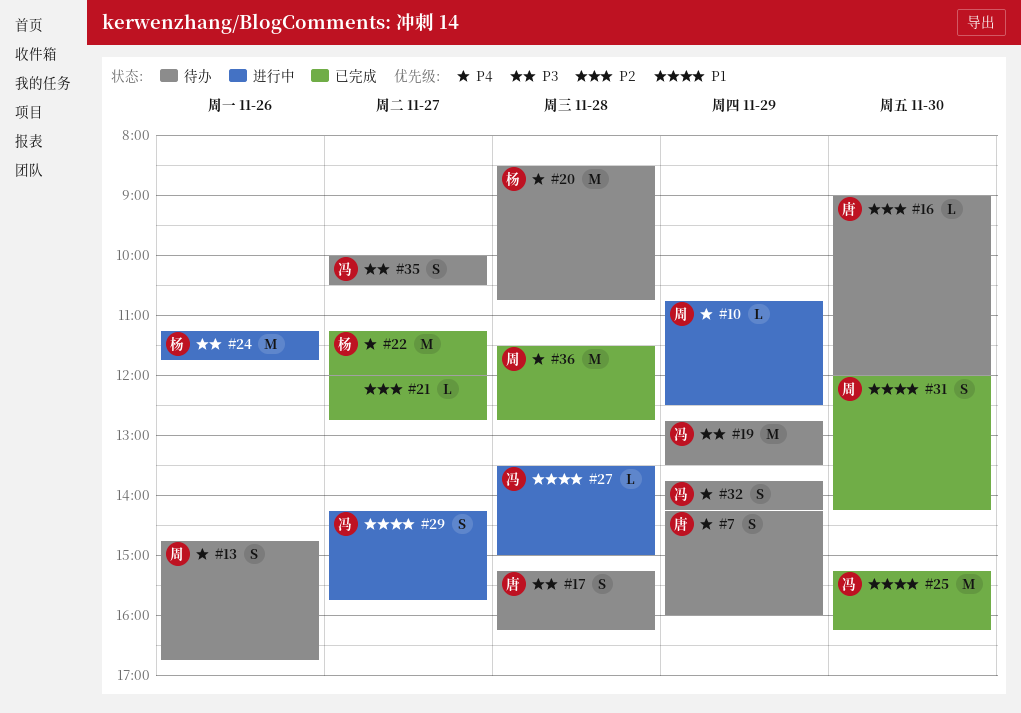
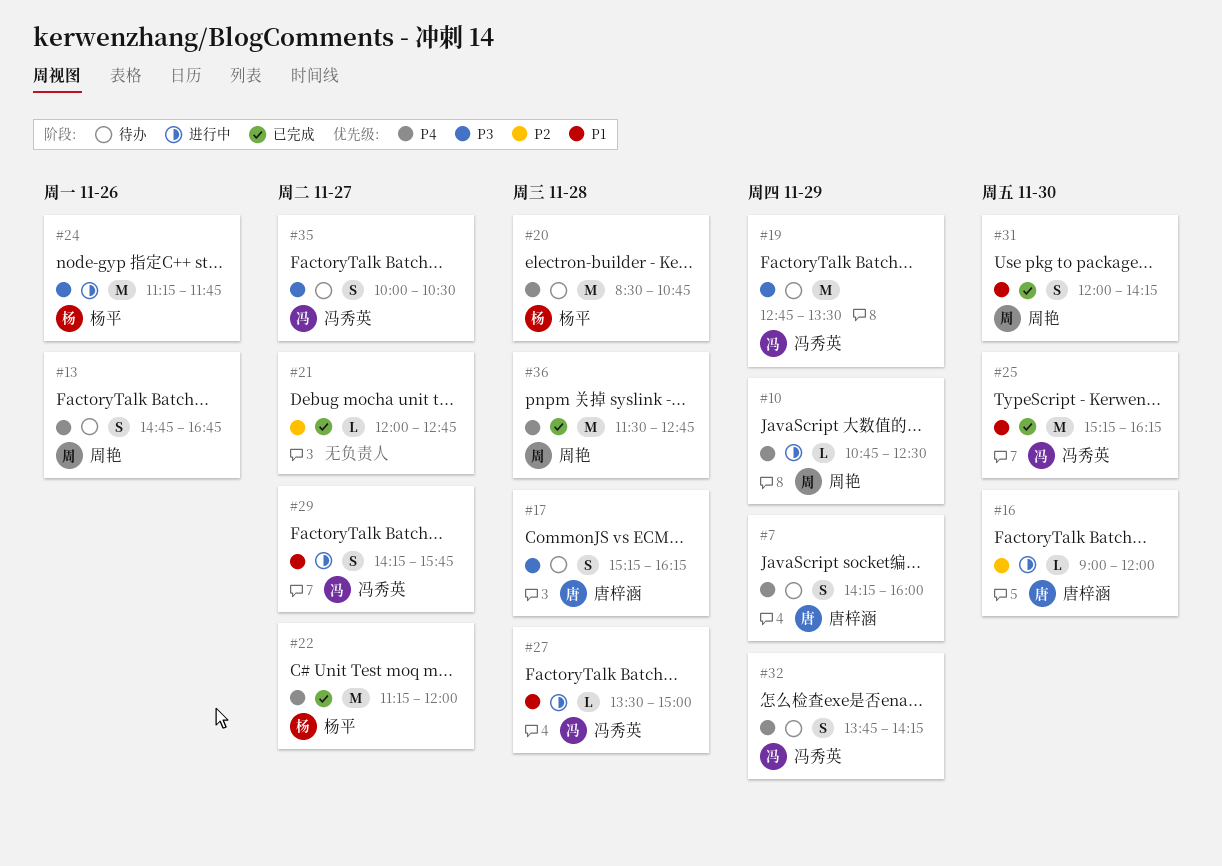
#16, status: 待办 -> 进行中

